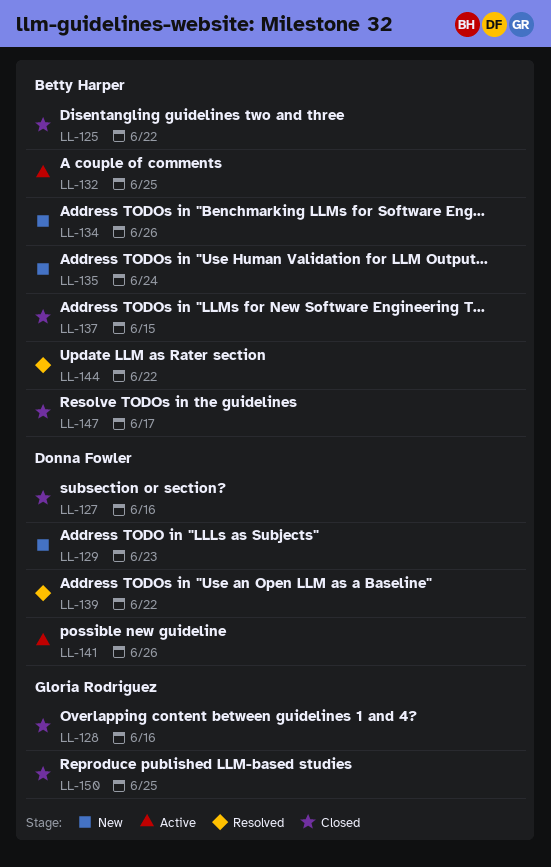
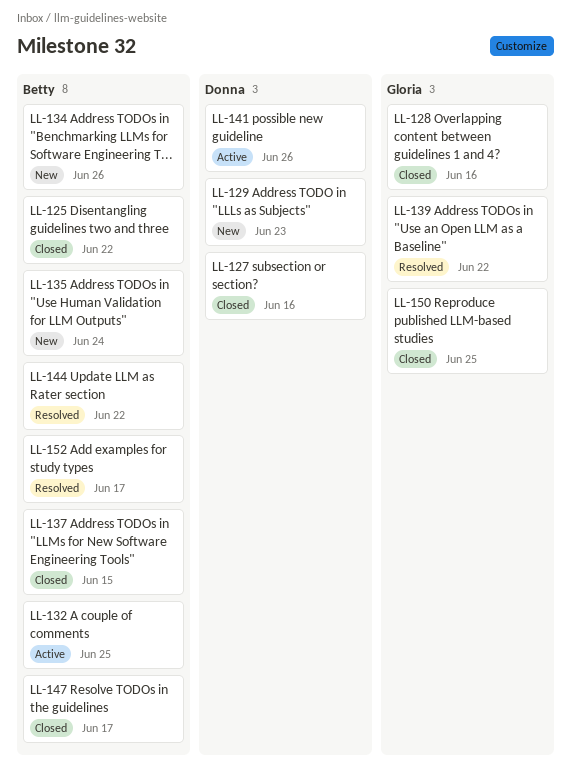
LL-139, owner: Donna Fowler -> Gloria Rodriguez
LL-152: none -> present

